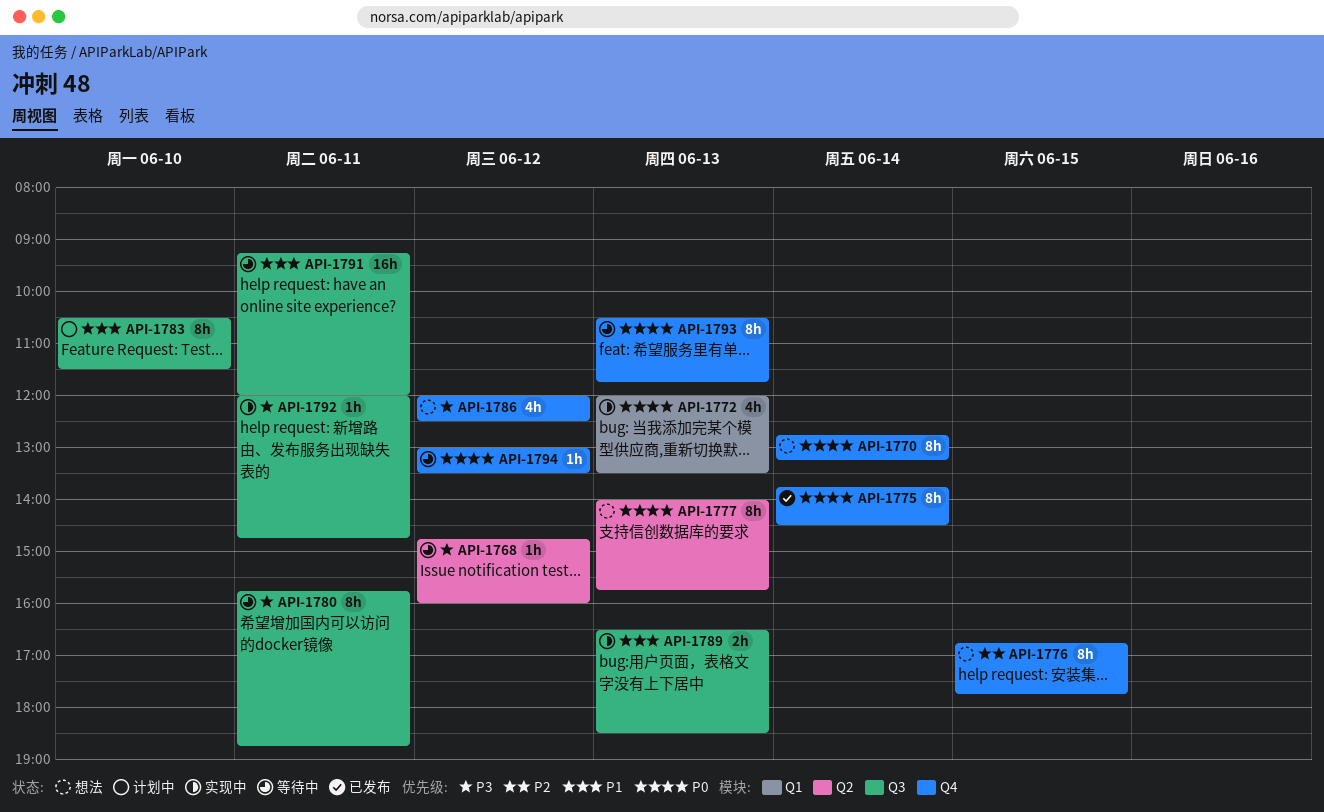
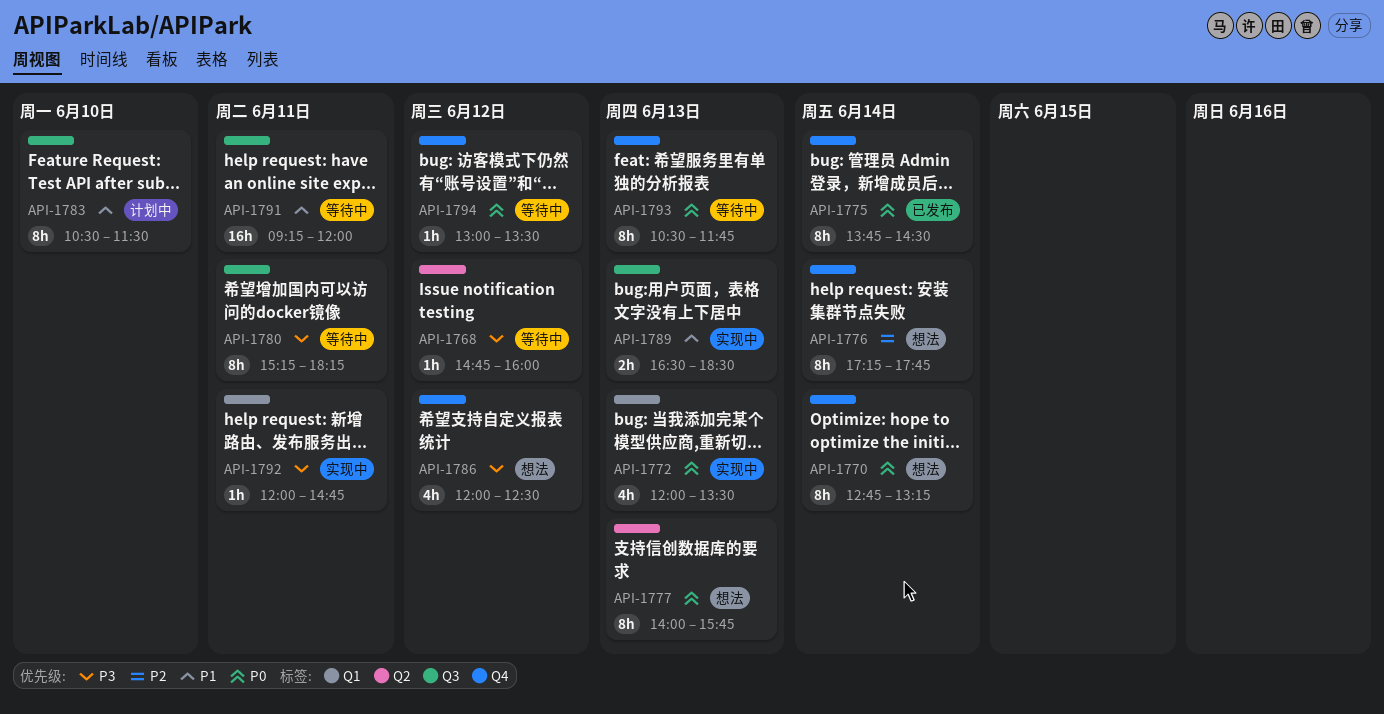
API-1776, day: Jun 15 -> Jun 14
API-1776, begins: 16:45 -> 17:15
API-1780, begins: 15:45 -> 15:15
API-1780, ends: 18:45 -> 18:15
API-1792, label: Q3 -> Q1

